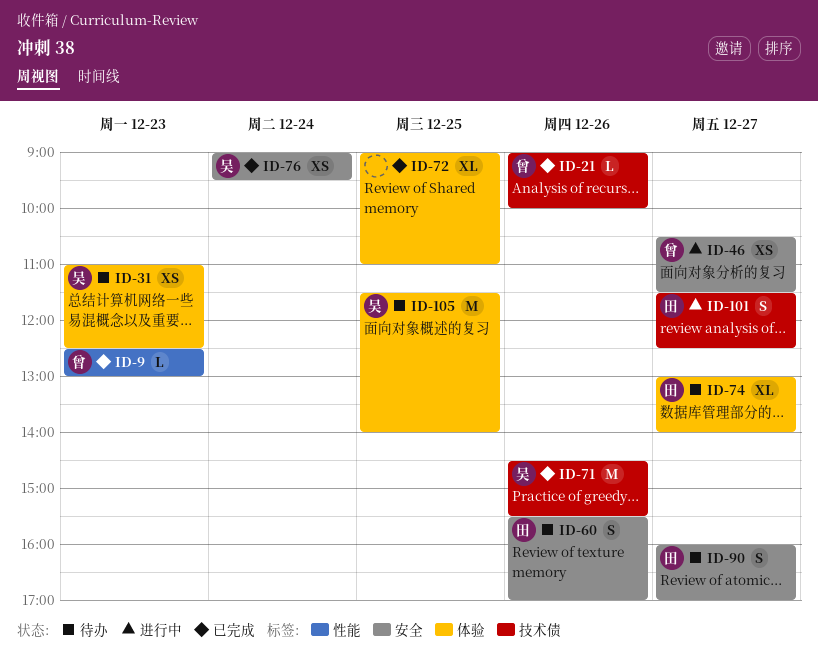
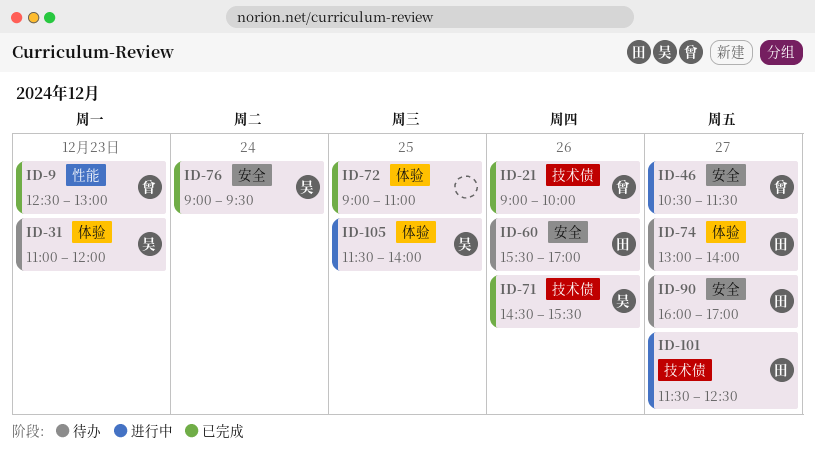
ID-31, ends: 12:30 -> 12:00
ID-105, status: 待办 -> 进行中

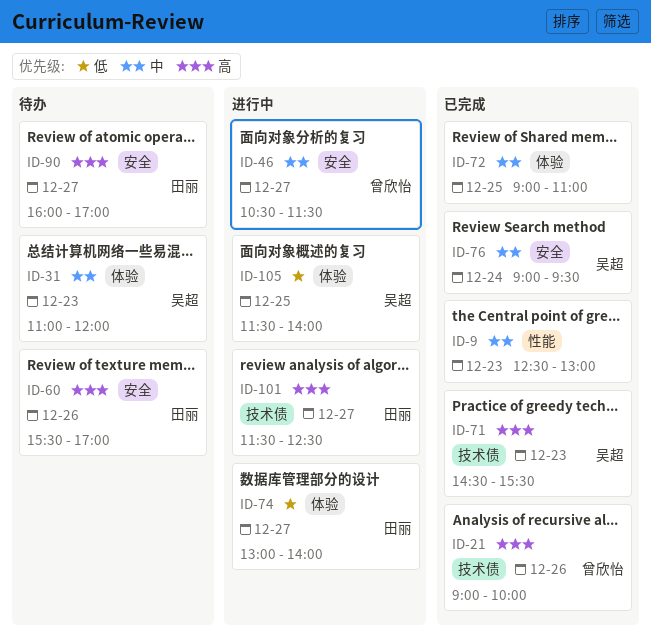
ID-9, owner: 曾欣怡 -> none
ID-71, day: Dec 26 -> Dec 23
ID-74, status: 待办 -> 进行中

